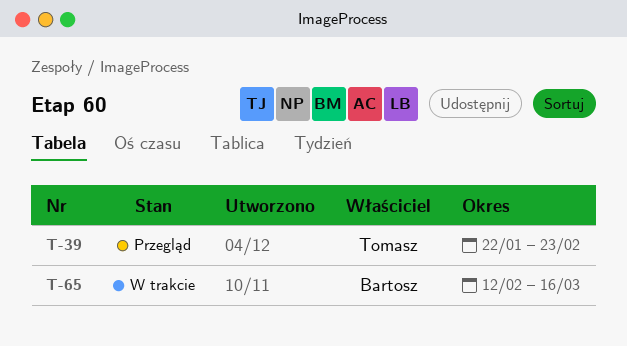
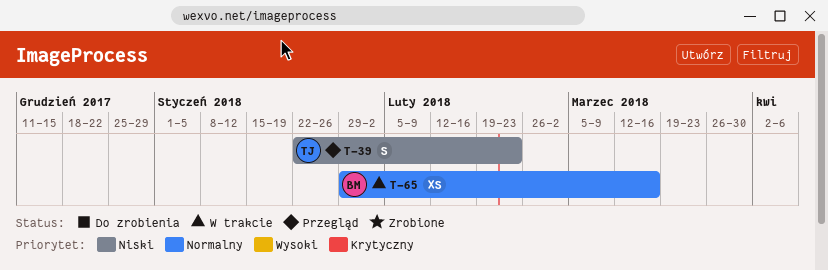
T-65, start: Feb 12 -> Jan 29

